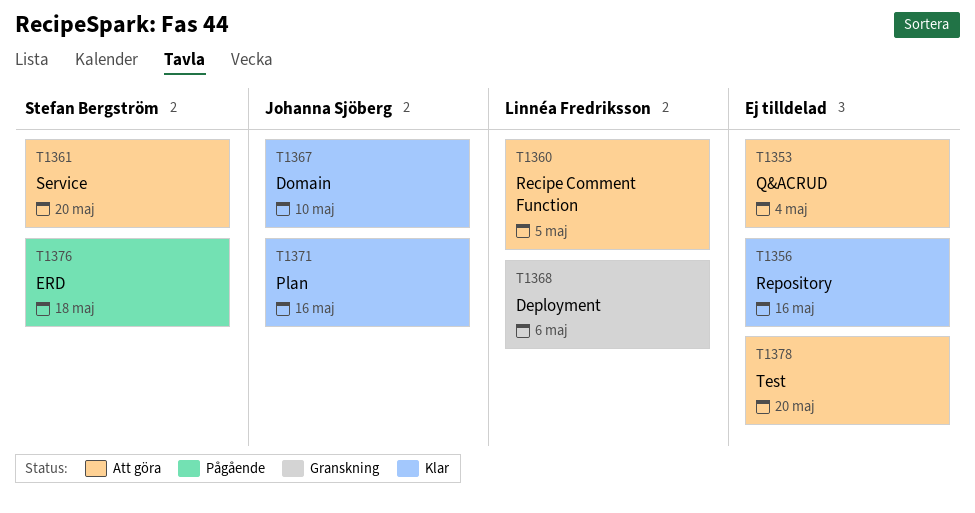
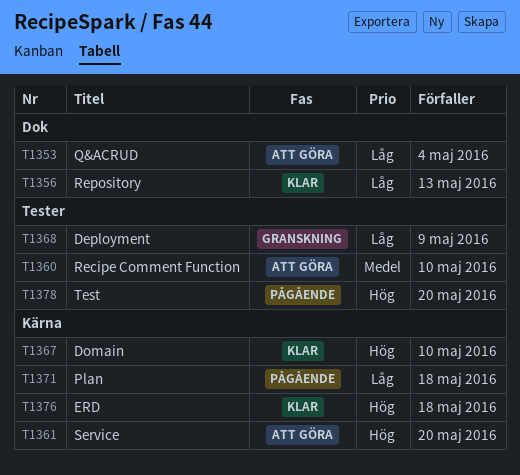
T1356, due: May 16 -> May 13
T1360, due: May 5 -> May 10
T1368, due: May 6 -> May 9
T1371, status: Klar -> Pågående
T1371, due: May 16 -> May 18
T1376, status: Pågående -> Klar
T1378, status: Att göra -> Pågående

